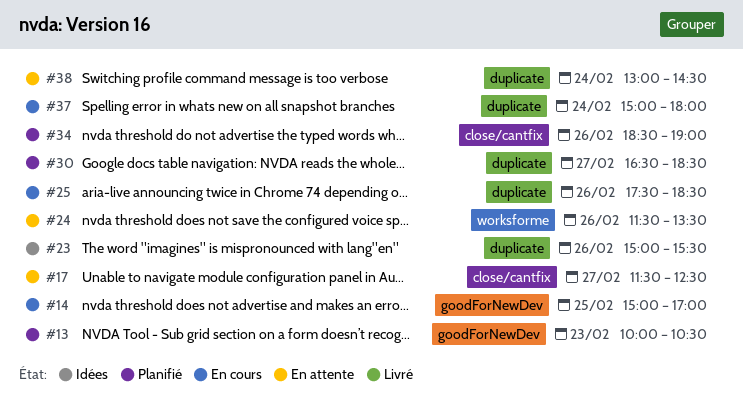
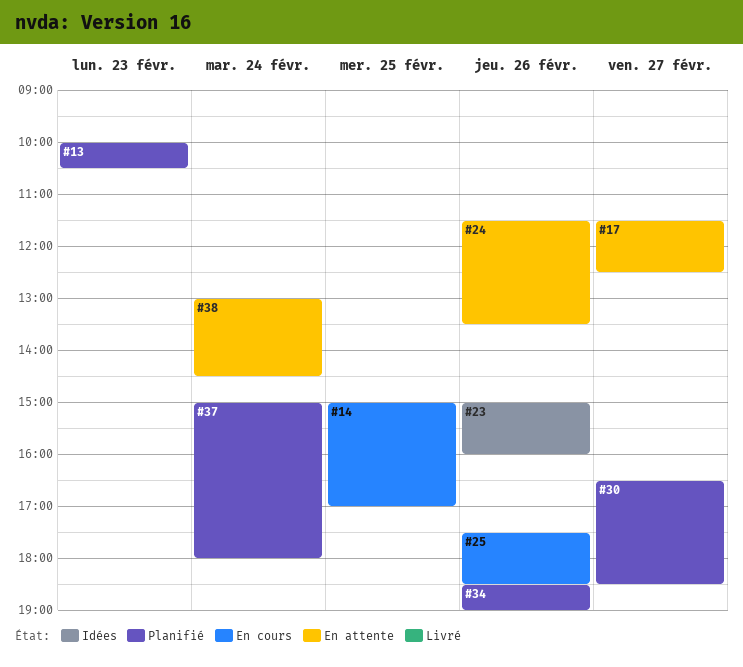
#23, ends: 15:30 -> 16:00
#37, status: En cours -> Planifié

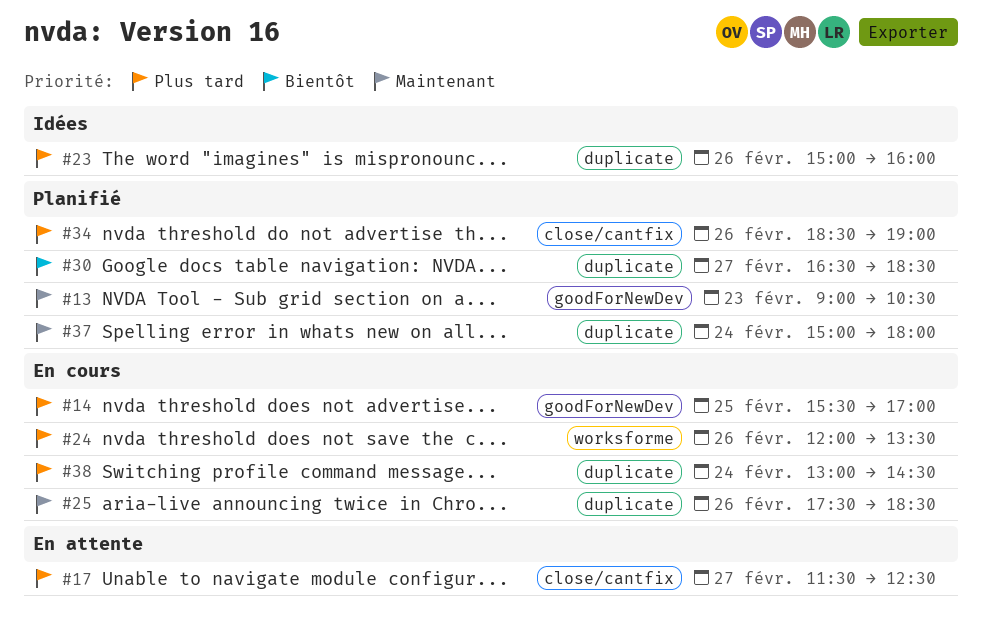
#13, begins: 10:00 -> 09:00
#14, begins: 15:00 -> 15:30
#24, status: En attente -> En cours
#24, begins: 11:30 -> 12:00
#38, status: En attente -> En cours

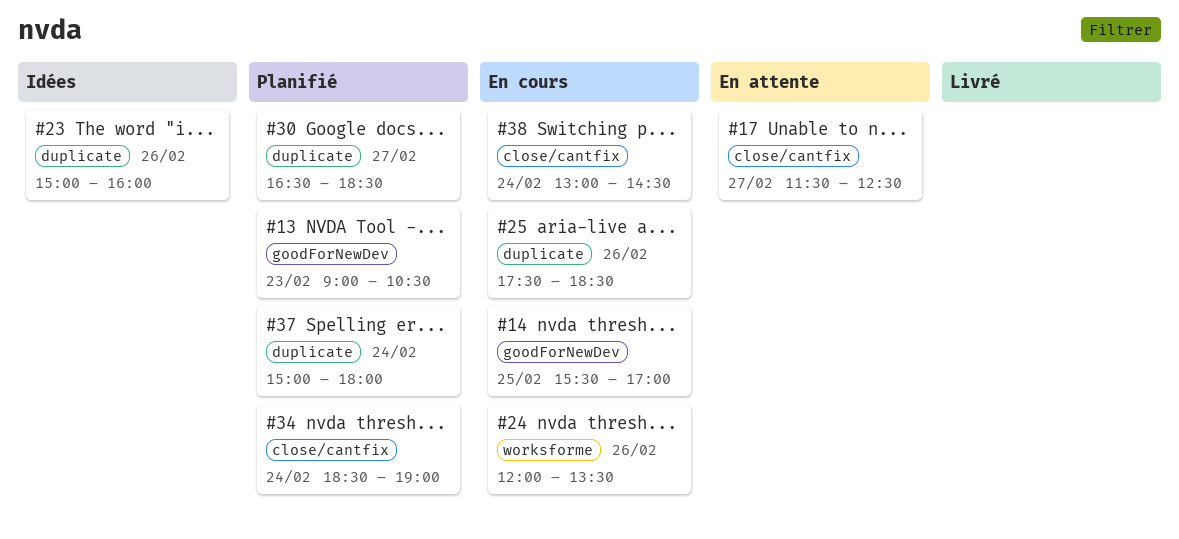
#34, day: Feb 26 -> Feb 24
#38, label: duplicate -> close/cantfix

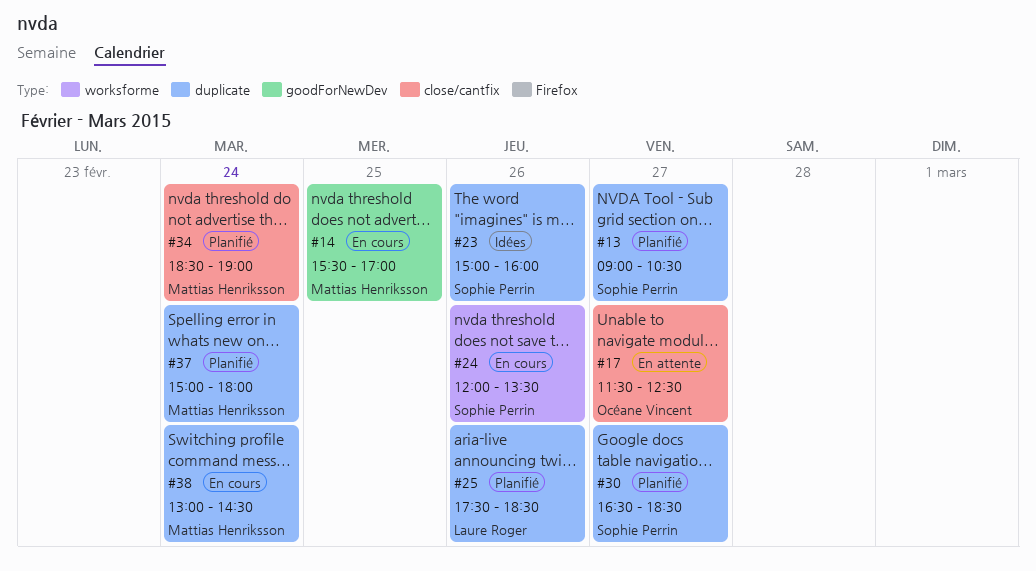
#13, label: goodForNewDev -> duplicate
#13, day: Feb 23 -> Feb 27
#25, status: En cours -> Planifié
#38, label: close/cantfix -> duplicate

